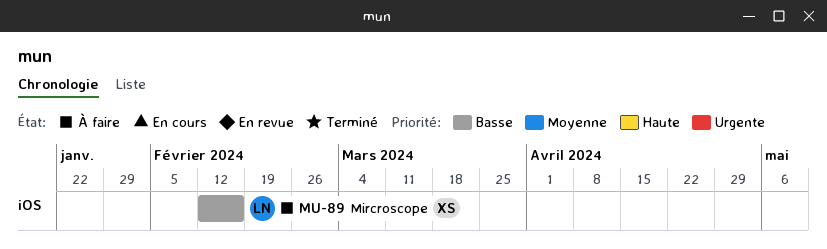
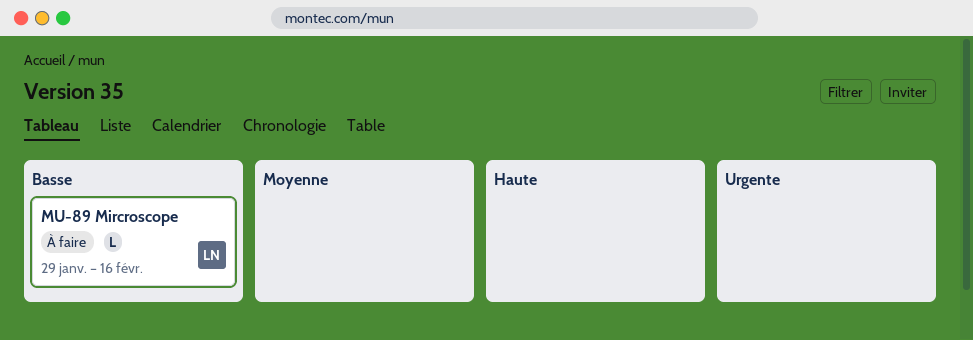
MU-89, estimate: XS -> L
MU-89, start: Feb 12 -> Jan 29

